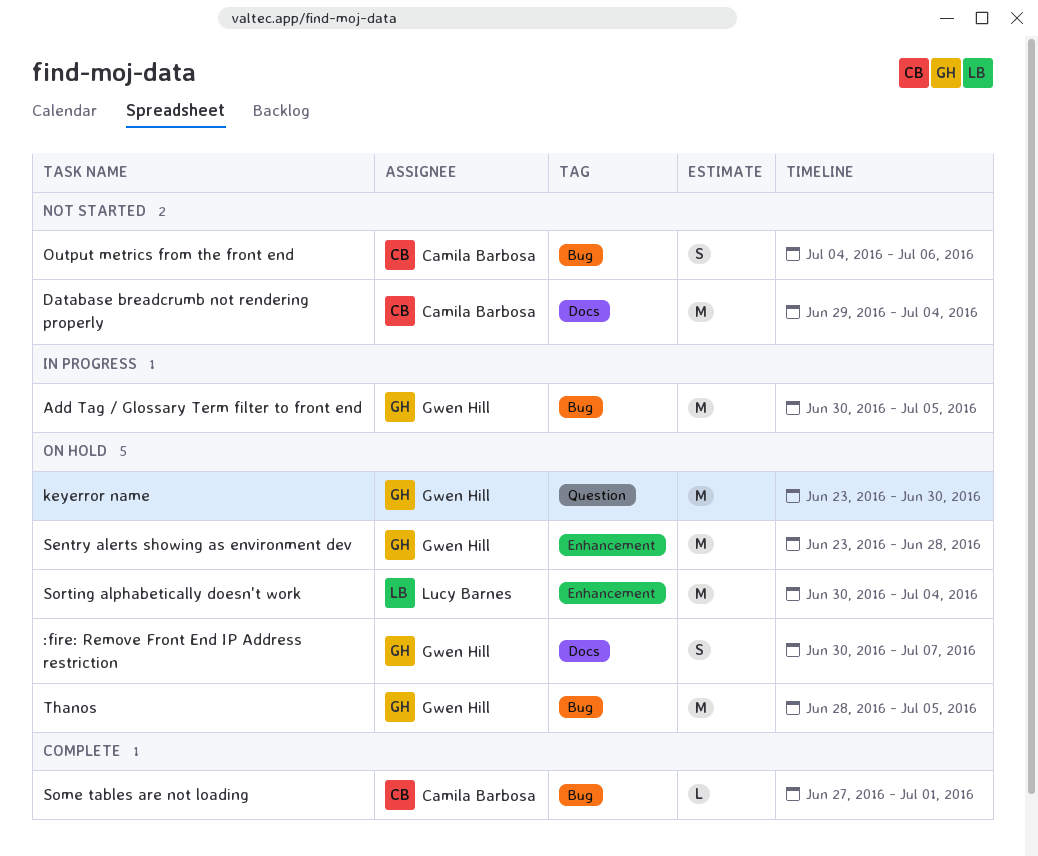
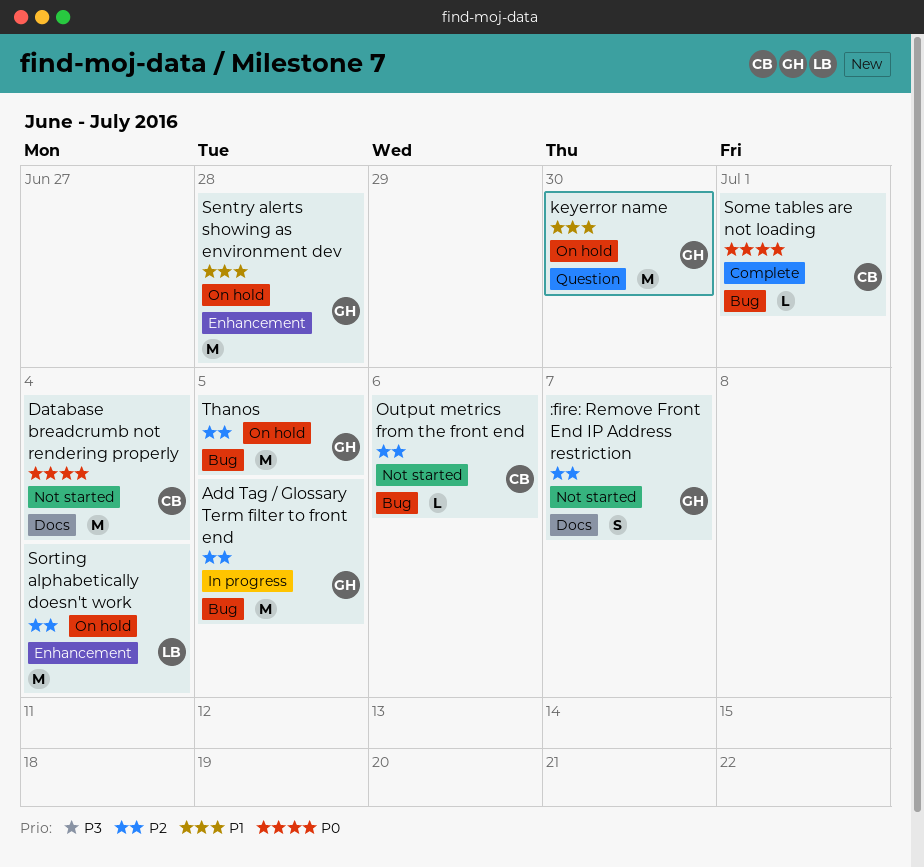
:fire: Remove Front End IP Address restriction, status: On hold -> Not started
Output metrics from the front end, estimate: S -> L

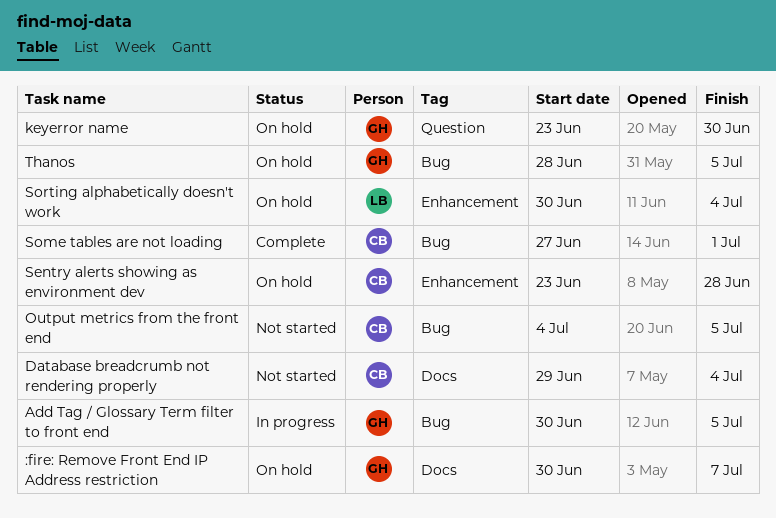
:fire: Remove Front End IP Address restriction, status: Not started -> On hold
Output metrics from the front end, due: Jul 6 -> Jul 5
Sentry alerts showing as environment dev, owner: GH -> CB

